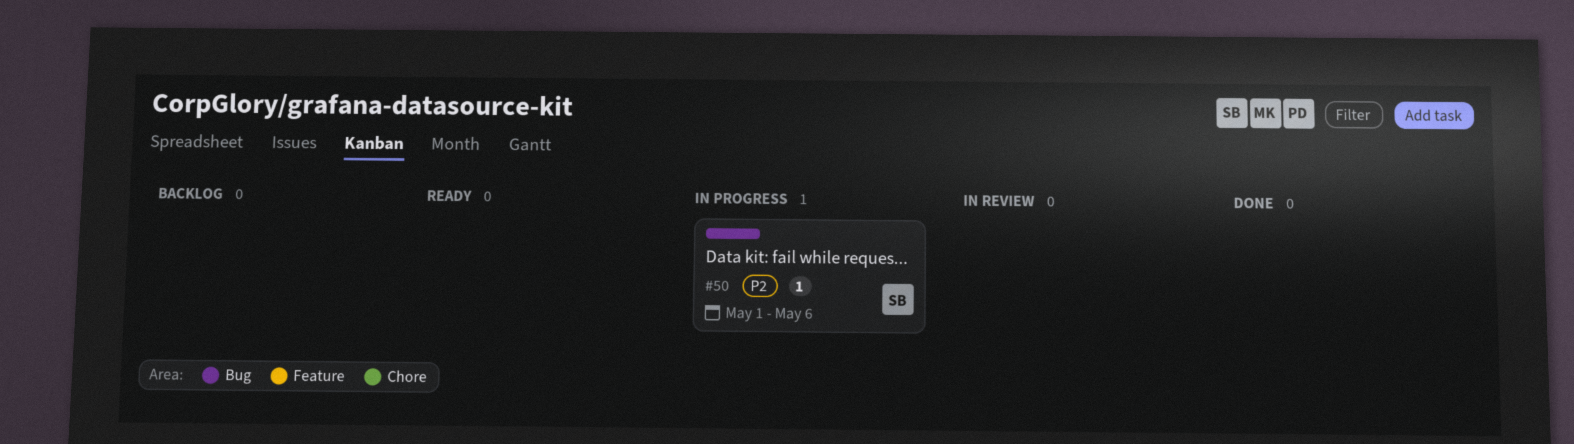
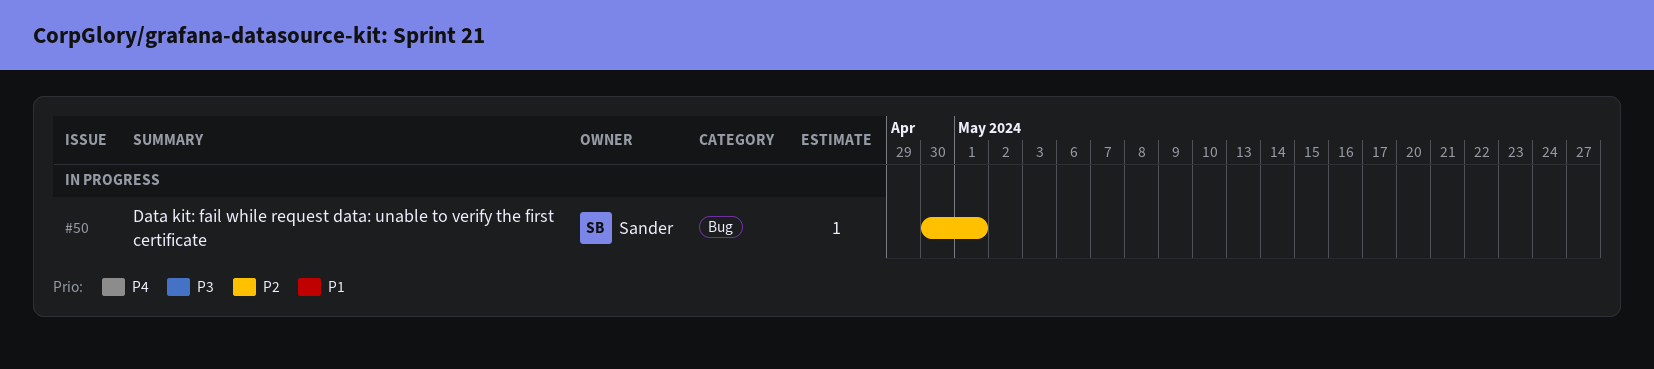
#50, start: May 1 -> Apr 30
#50, due: May 6 -> May 1

